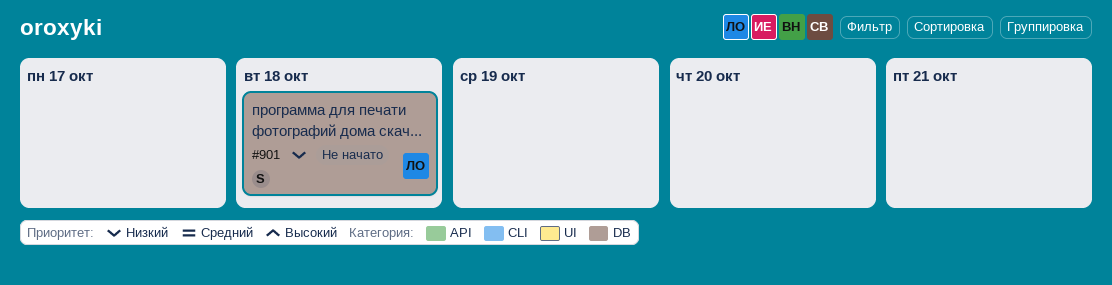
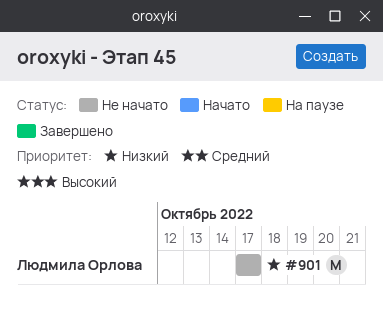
#901, estimate: S -> M
#901, due: Oct 18 -> Oct 17

